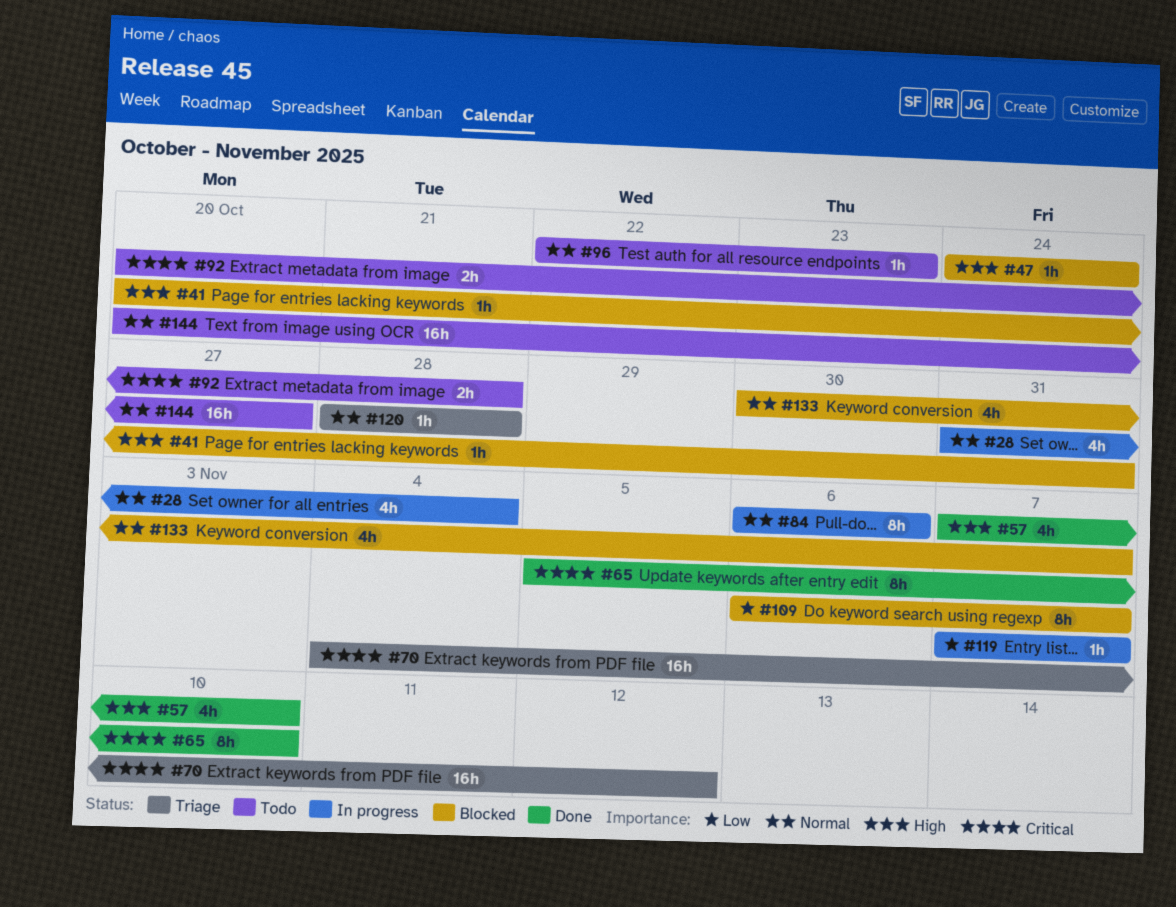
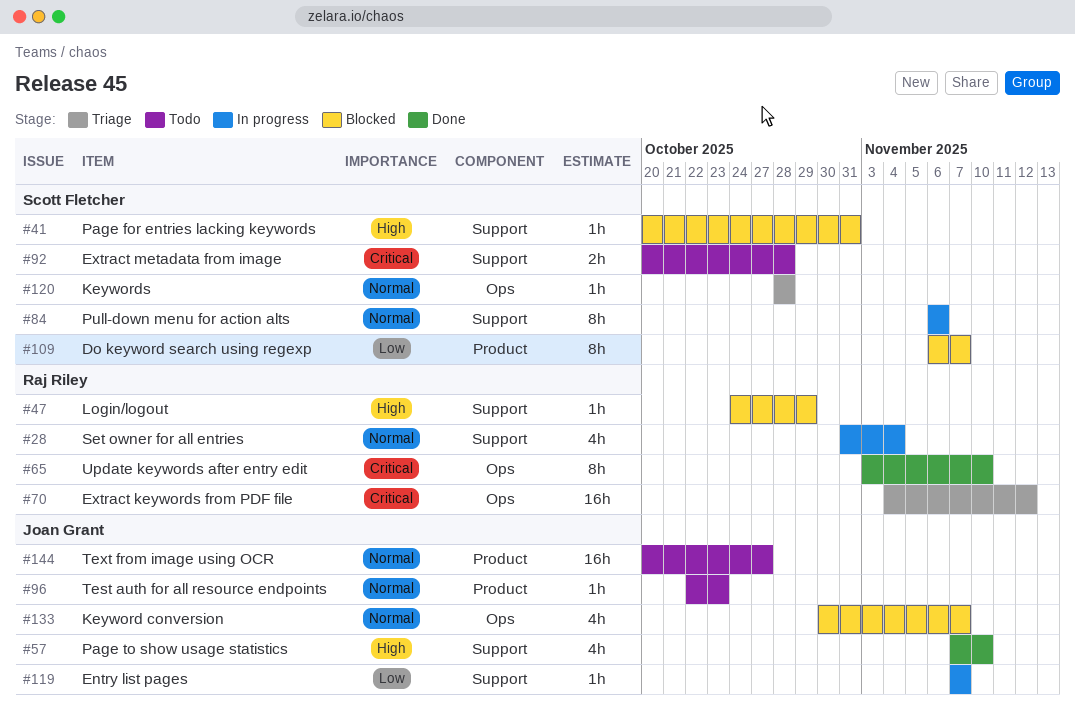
#47, due: Oct 24 -> Oct 29
#65, start: Nov 5 -> Nov 3

